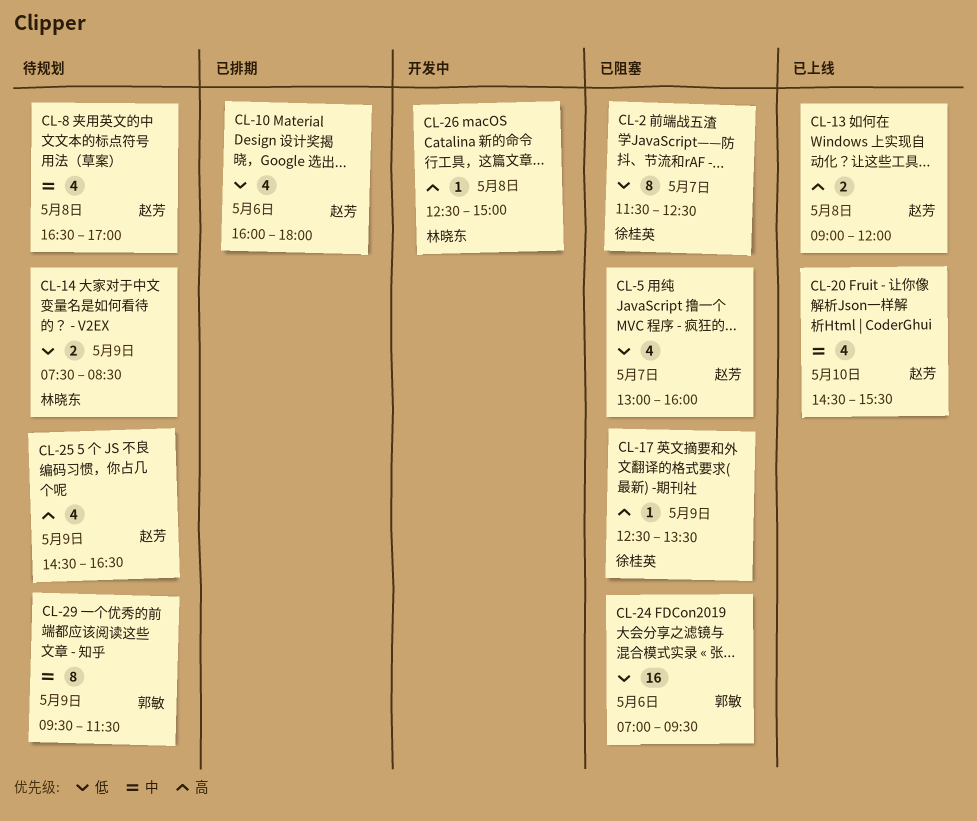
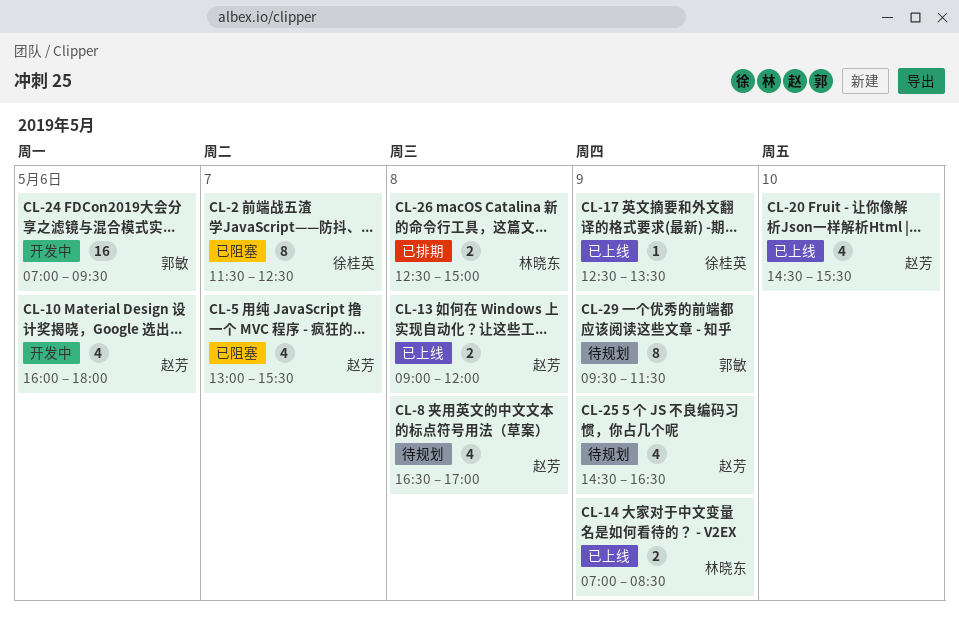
CL-5, ends: 16:00 -> 15:30
CL-10, status: 已排期 -> 开发中
CL-14, status: 待规划 -> 已上线
CL-14, begins: 07:30 -> 07:00
CL-17, status: 已阻塞 -> 已上线
CL-24, status: 已阻塞 -> 开发中
CL-26, status: 开发中 -> 已排期
CL-26, estimate: 1 -> 2

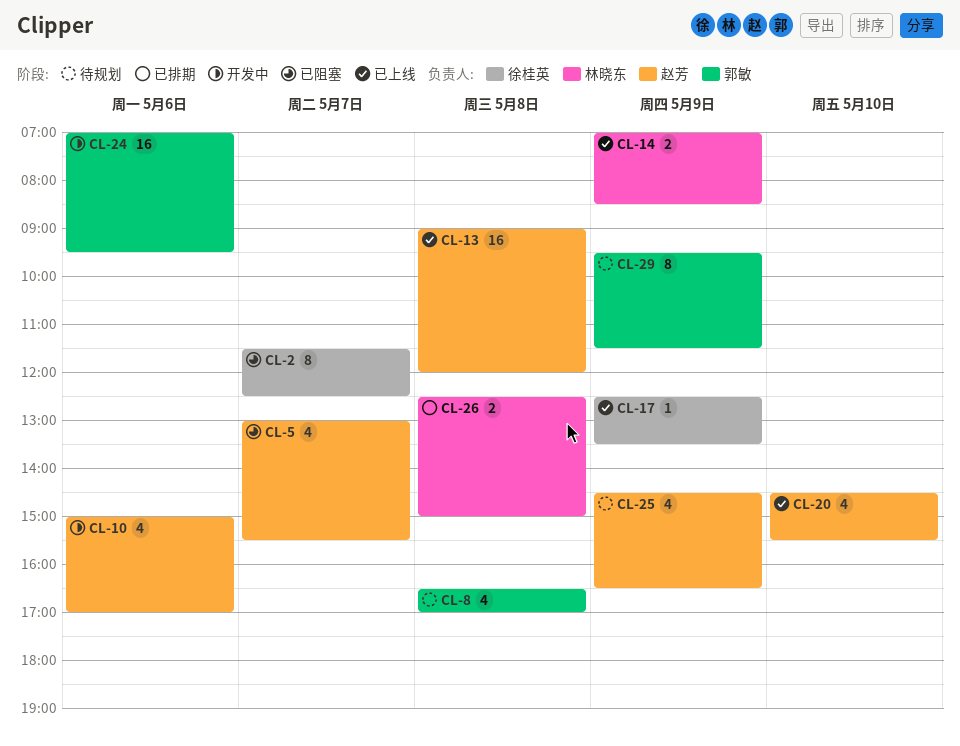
CL-8, owner: 赵芳 -> 郭敏
CL-10, begins: 16:00 -> 15:00
CL-10, ends: 18:00 -> 17:00
CL-13, estimate: 2 -> 16

